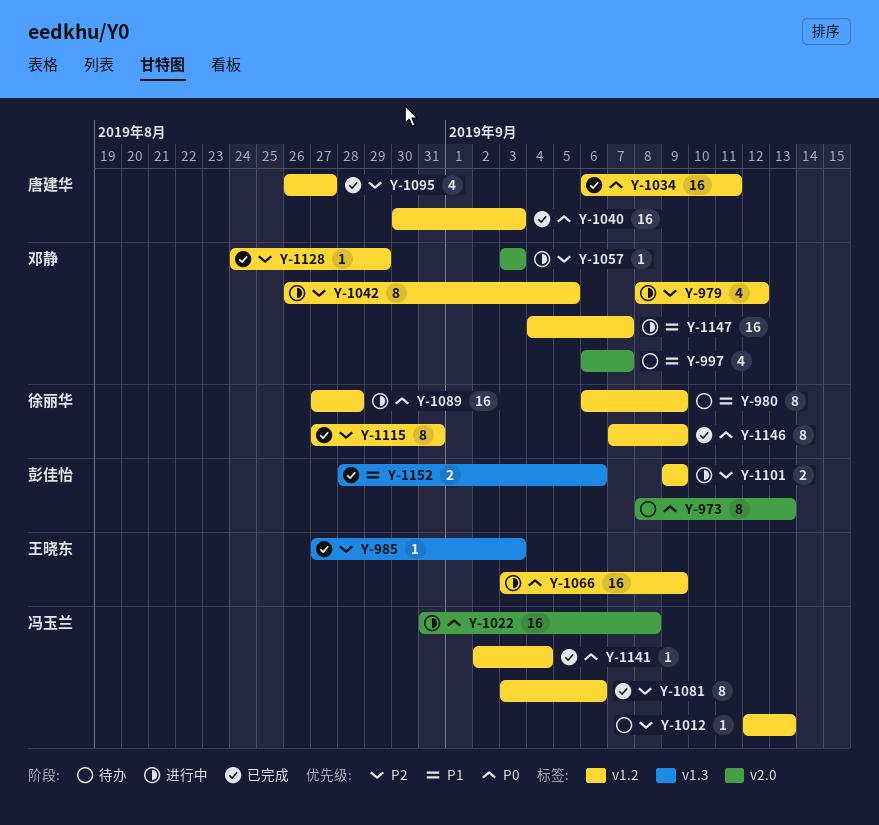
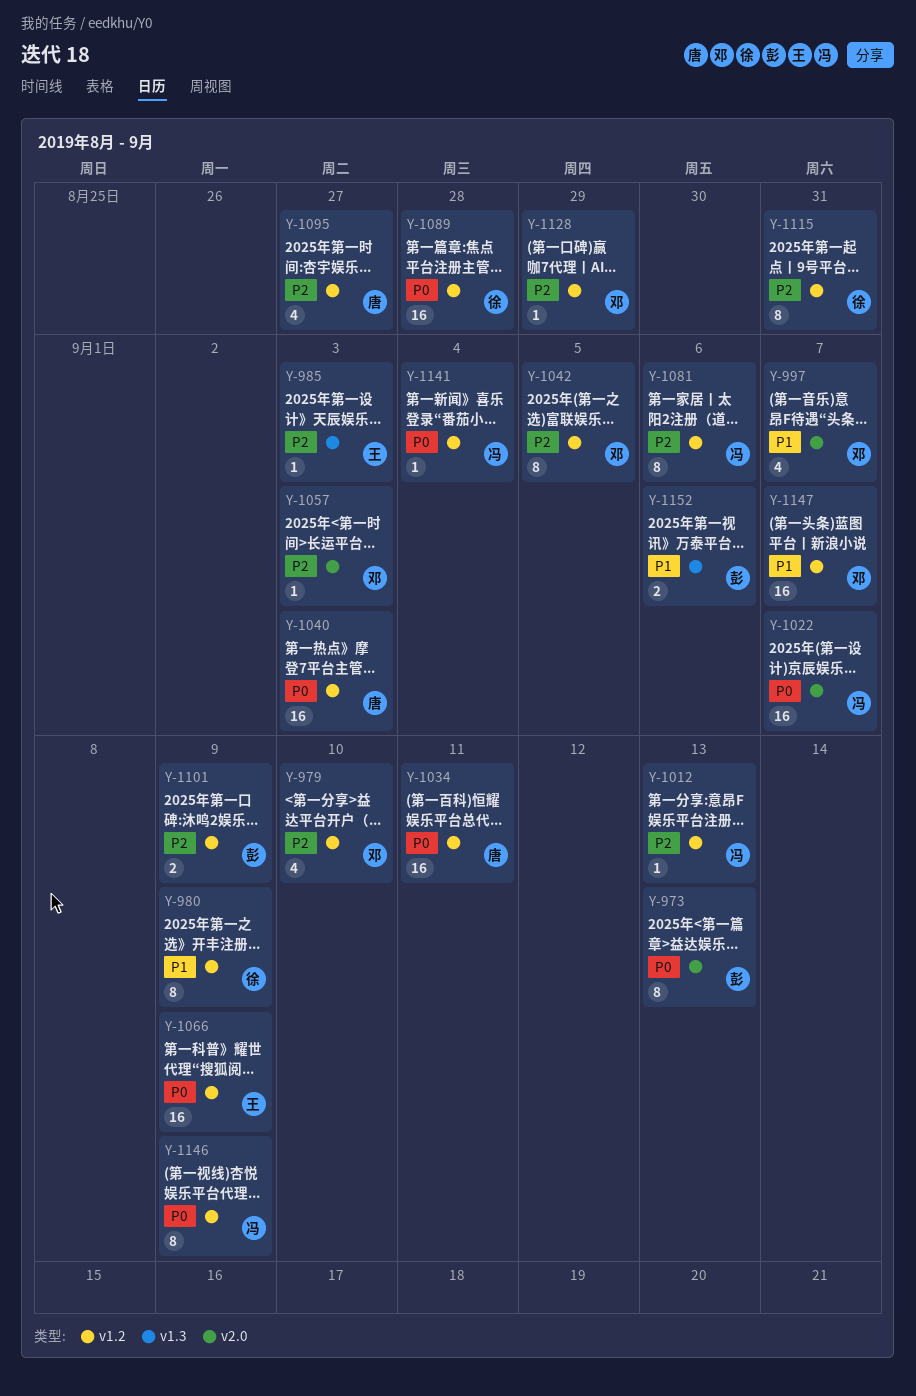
Y-979, due: Sep 12 -> Sep 10
Y-1022, due: Sep 8 -> Sep 7
Y-1146, owner: 徐丽华 -> 冯玉兰

